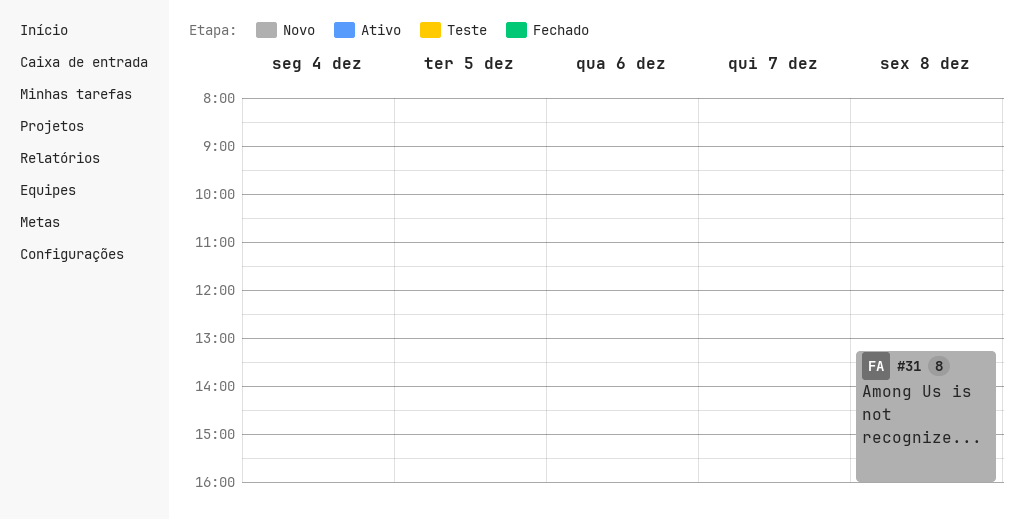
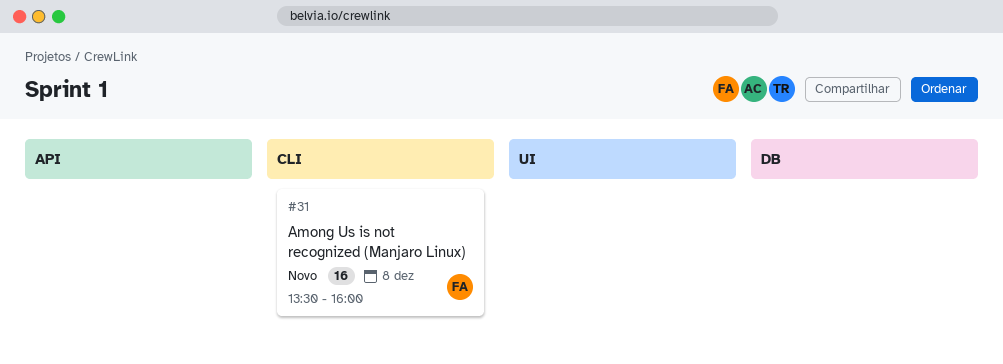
#31, estimate: 8 -> 16
#31, begins: 13:15 -> 13:30

